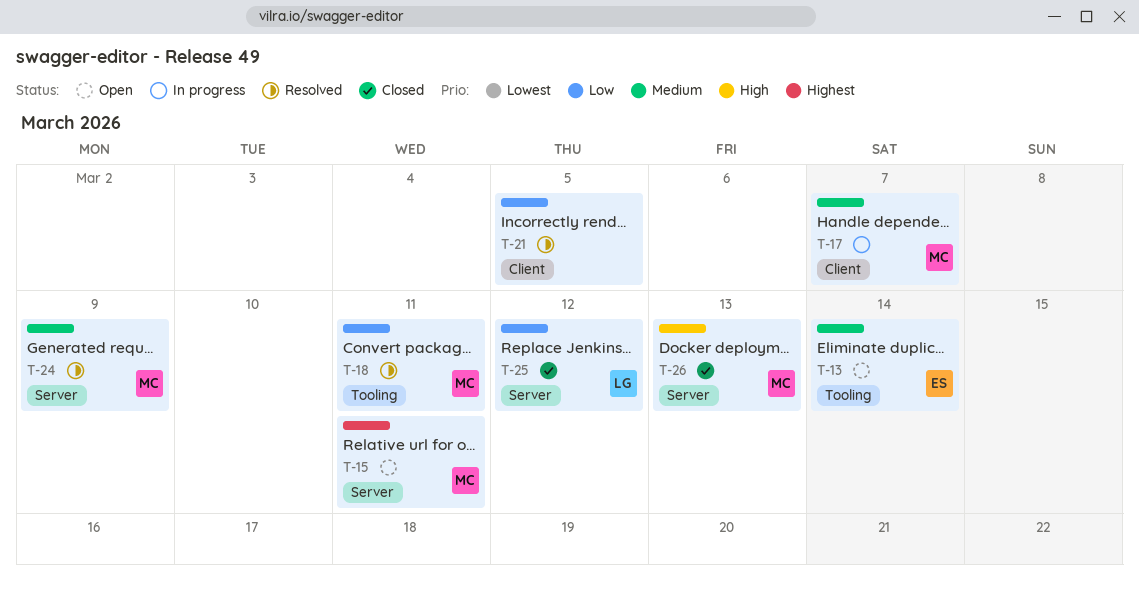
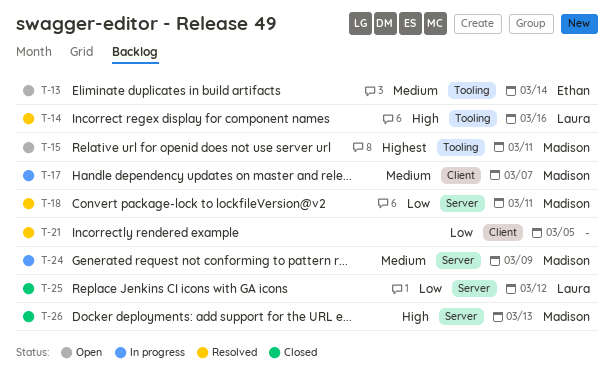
T-14: none -> present
T-15, label: Server -> Tooling
T-18, label: Tooling -> Server
T-24, status: Resolved -> In progress

